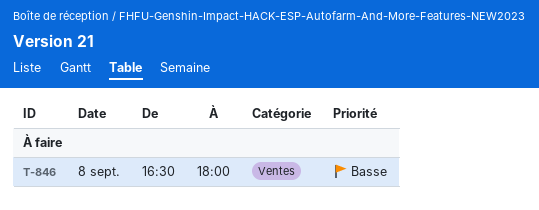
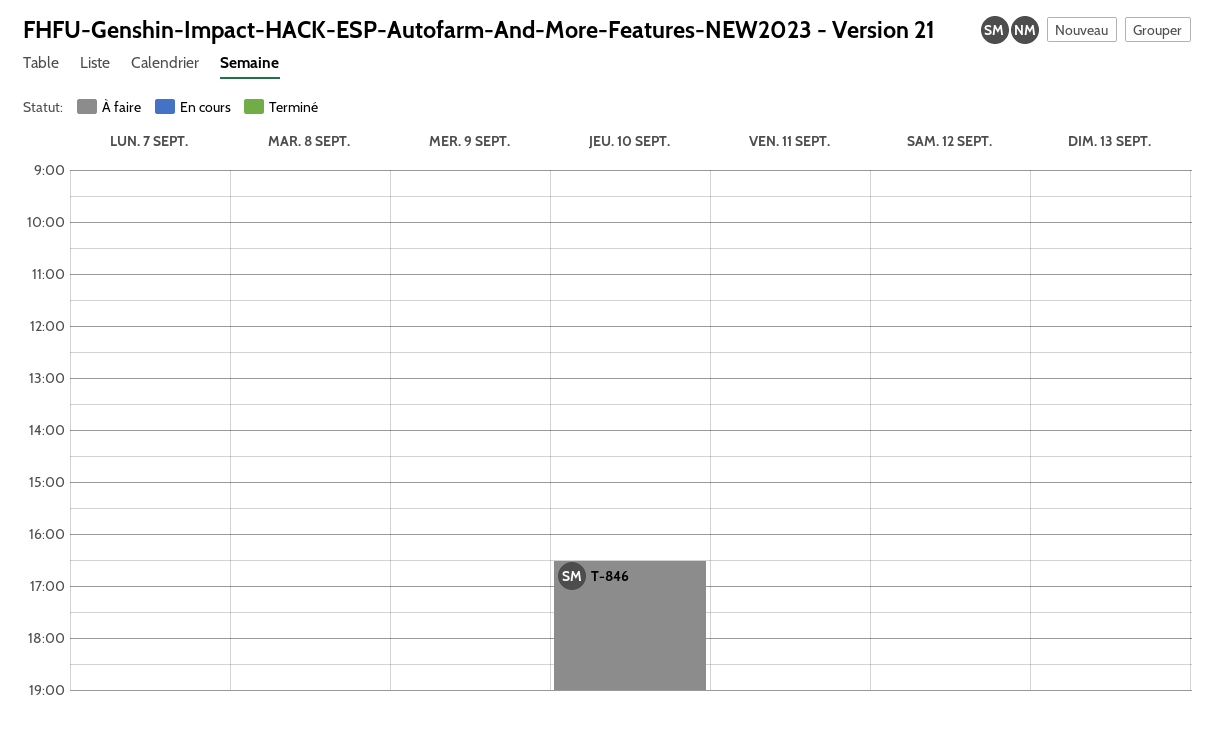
T-846, day: Sep 8 -> Sep 10
T-846, ends: 18:00 -> 19:00

